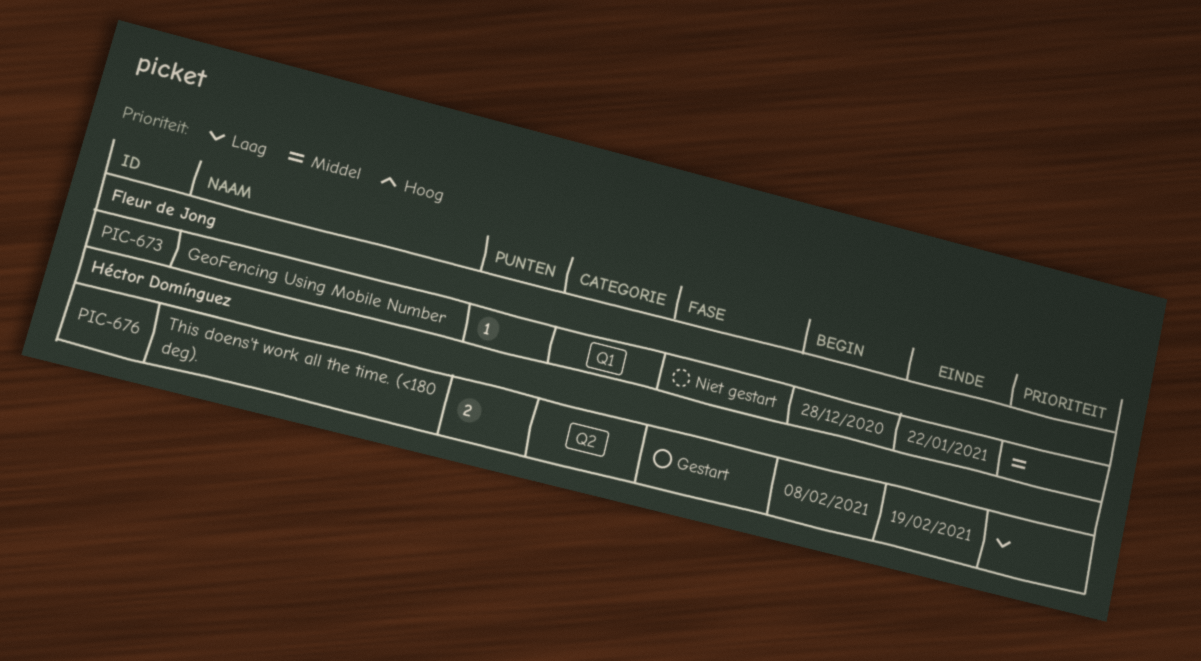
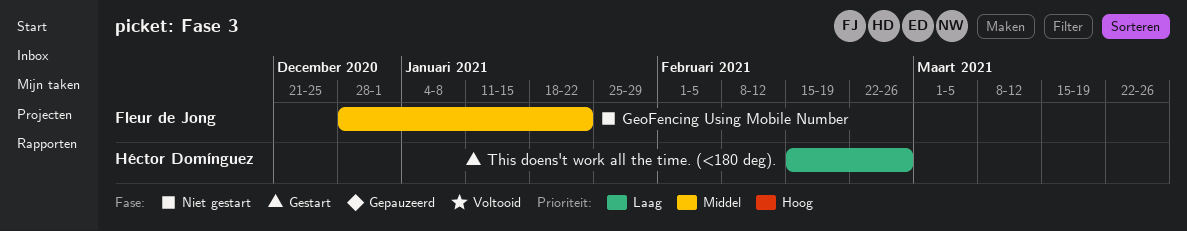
This doens't work all the time. (<180 deg)., start: Feb 8 -> Feb 15
This doens't work all the time. (<180 deg)., due: Feb 19 -> Feb 26

